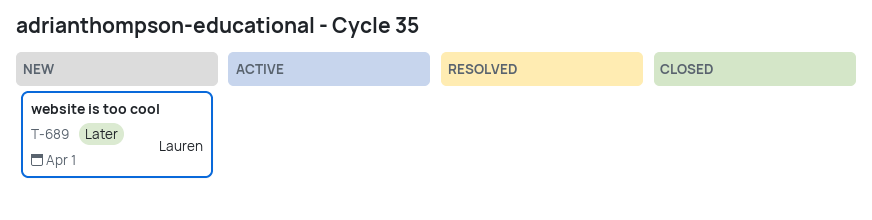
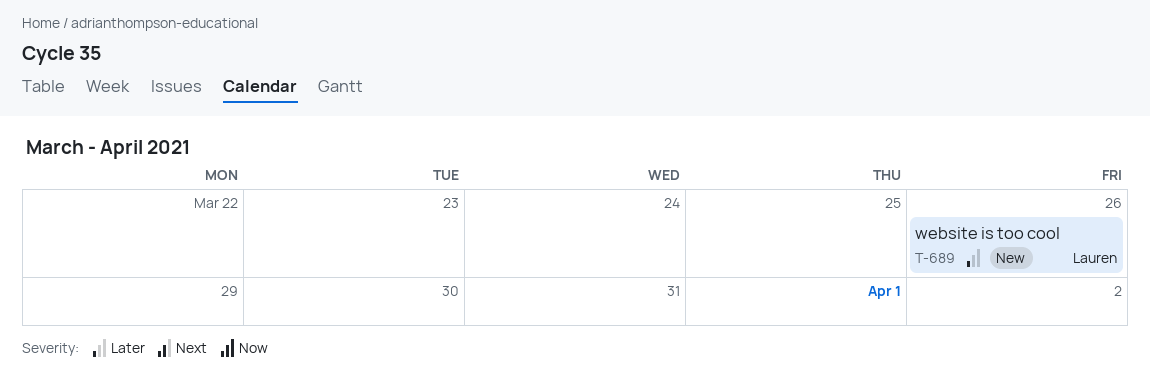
T-689, due: Apr 1 -> Mar 26

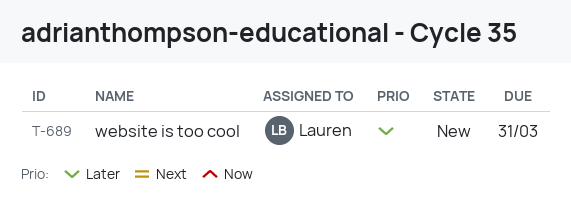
T-689, due: Mar 26 -> Mar 31

